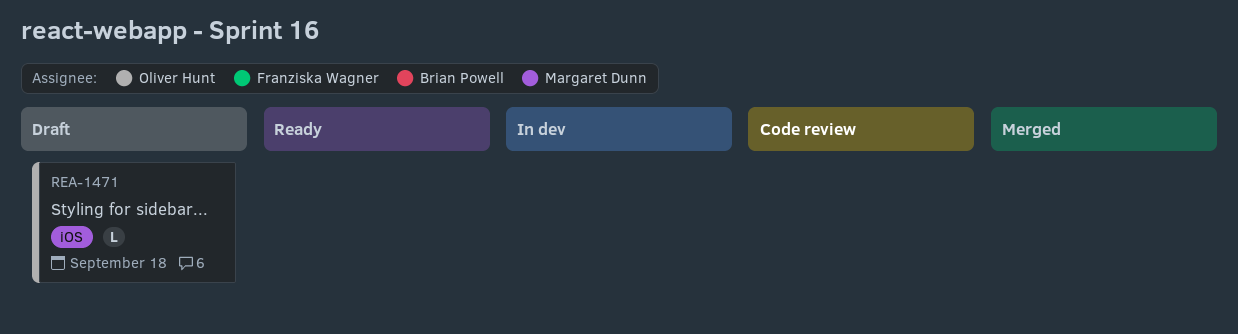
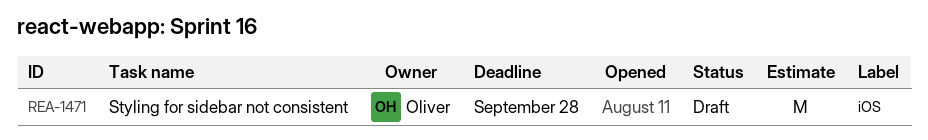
REA-1471, estimate: L -> M
REA-1471, due: Sep 18 -> Sep 28

